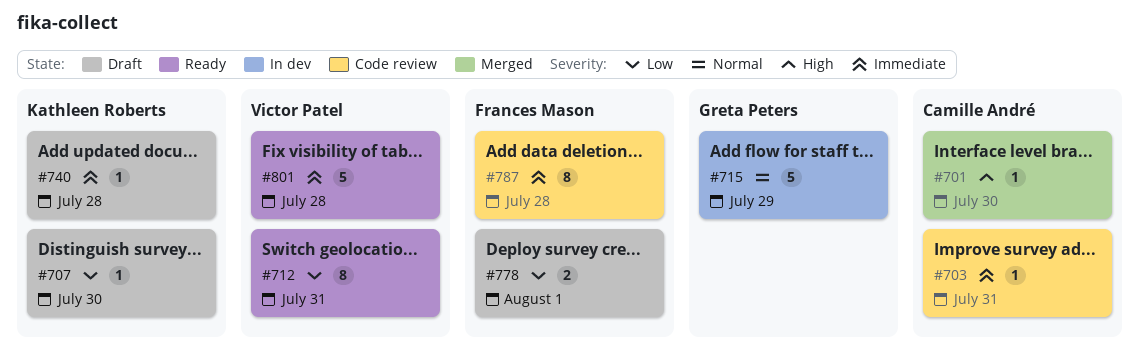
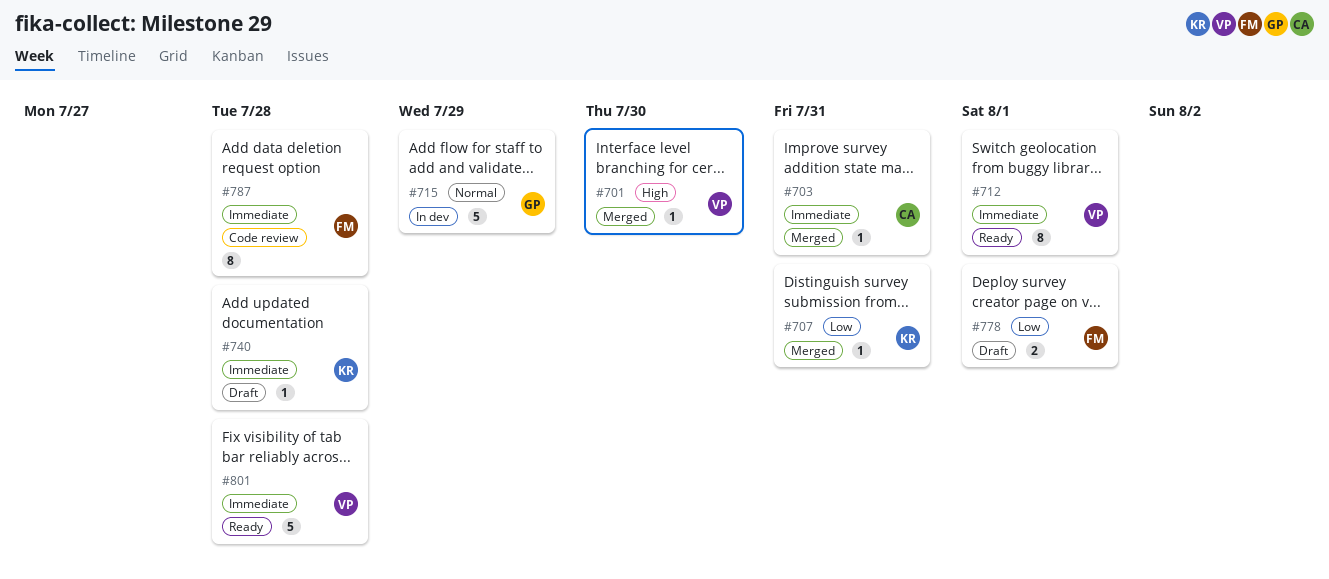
#701, owner: Camille André -> Victor Patel
#703, status: Code review -> Merged
#707, status: Draft -> Merged
#707, due: Jul 30 -> Jul 31
#712, priority: Low -> Immediate
#712, due: Jul 31 -> Aug 1

